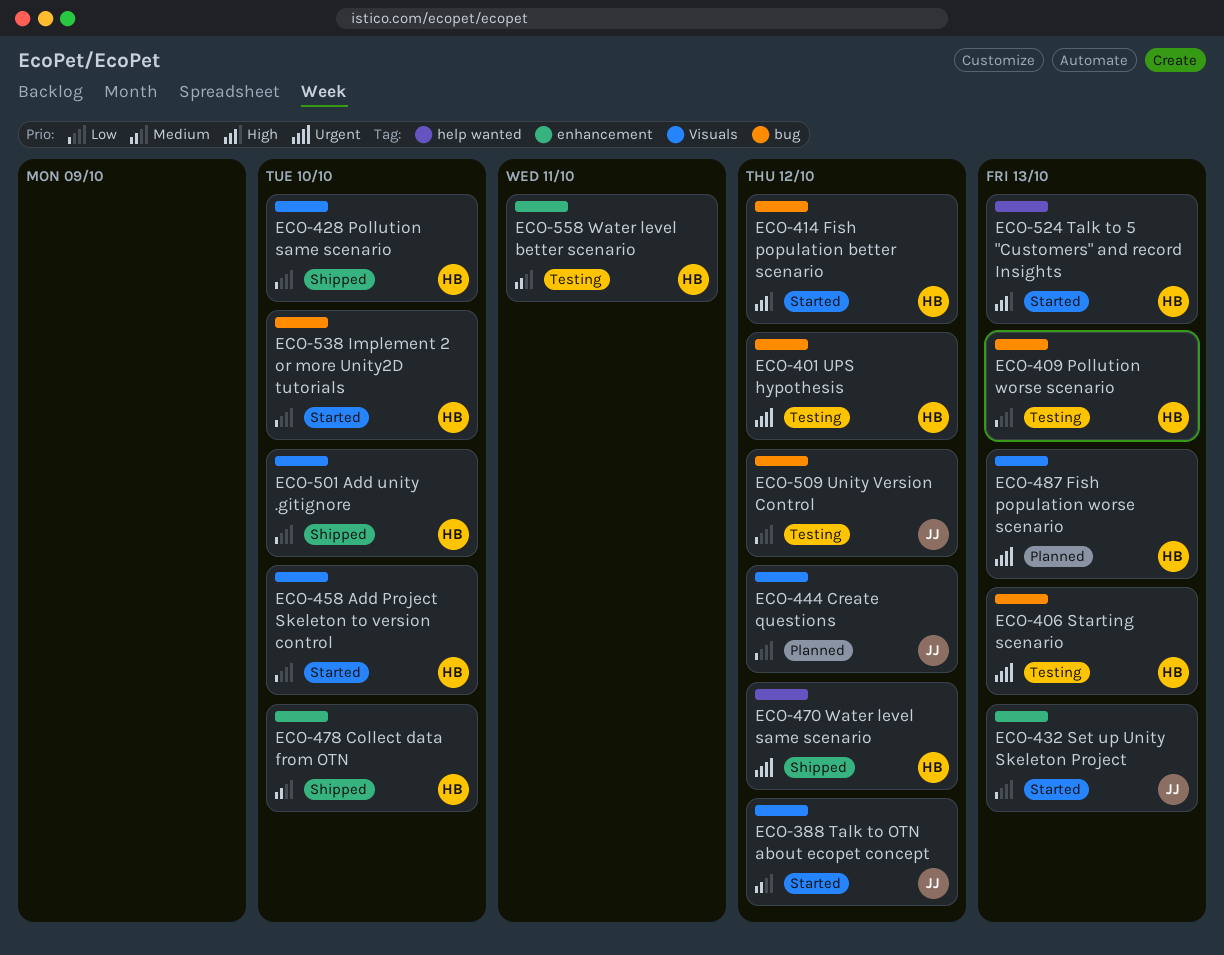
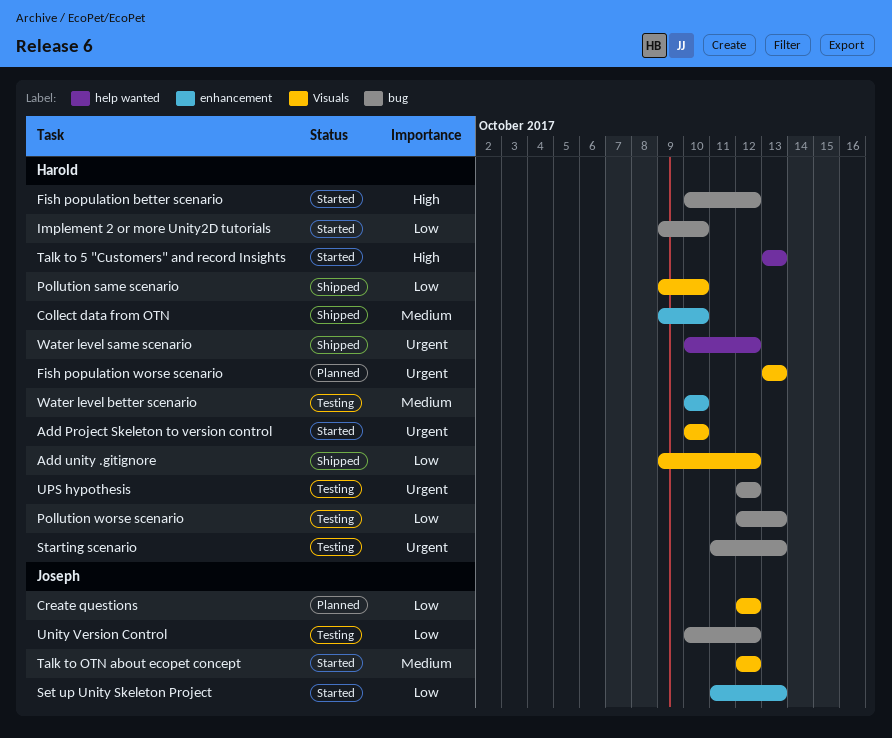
Add Project Skeleton to version control, priority: Low -> Urgent
Add unity .gitignore, due: Oct 10 -> Oct 12
Water level better scenario, due: Oct 11 -> Oct 10

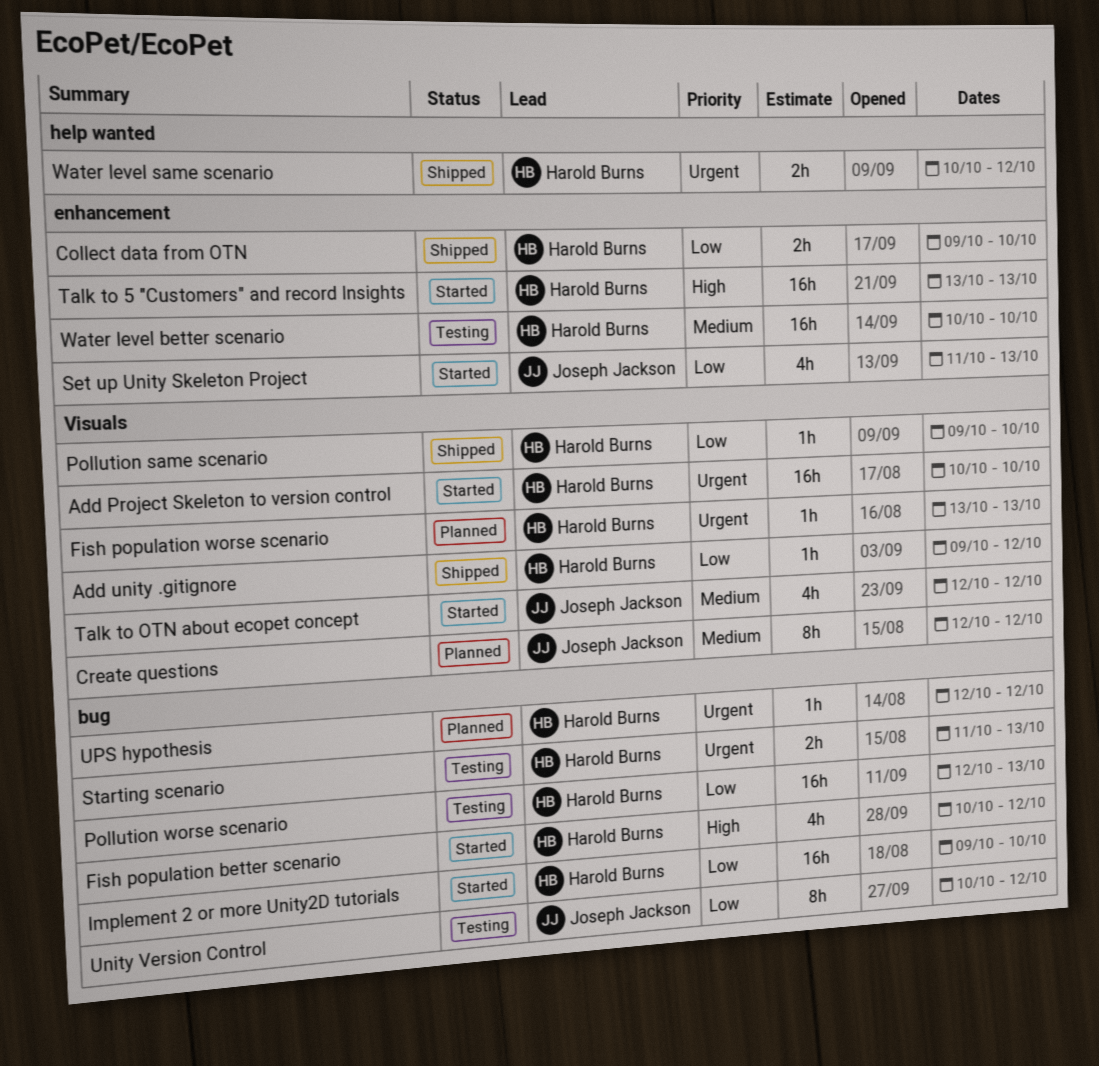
Collect data from OTN, priority: Medium -> Low
Create questions, priority: Low -> Medium
Talk to 5 "Customers" and record Insights, label: help wanted -> enhancement
UPS hypothesis, status: Testing -> Planned

